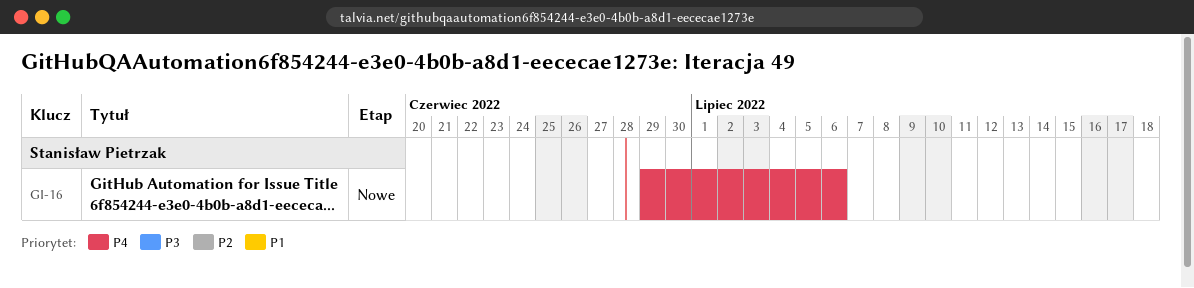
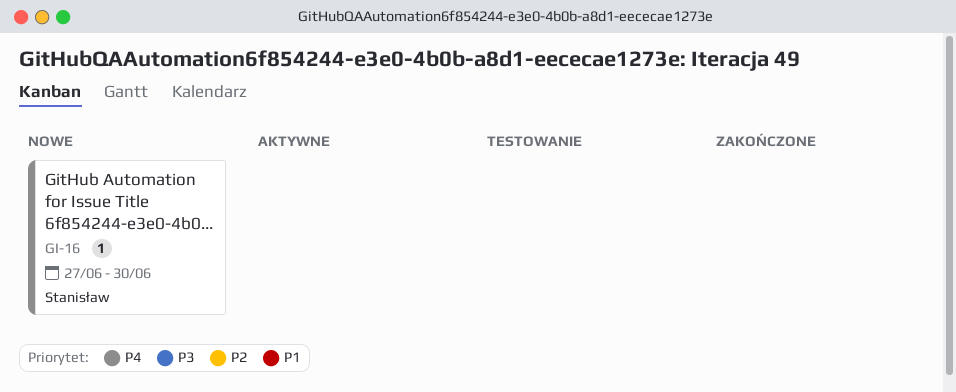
GI-16, start: Jun 29 -> Jun 27
GI-16, due: Jul 6 -> Jun 30

